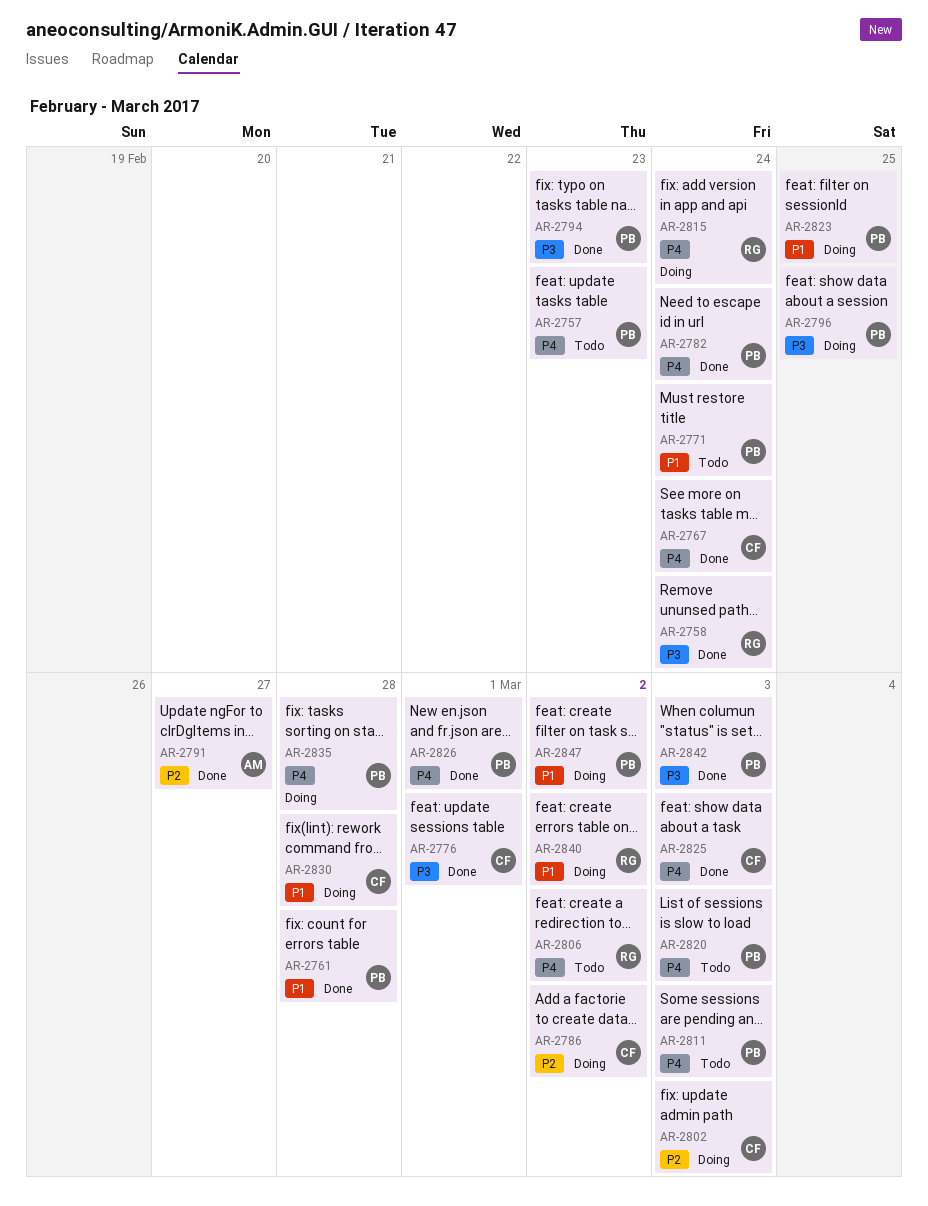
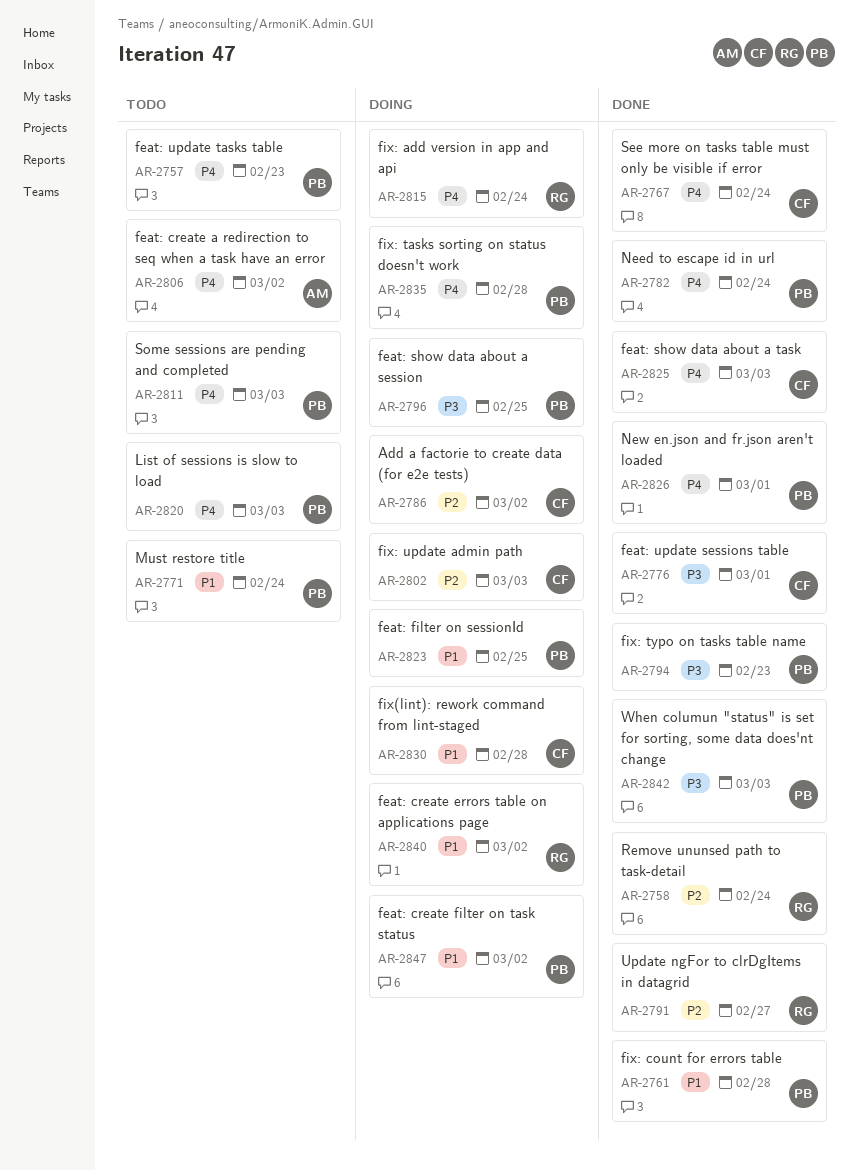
AR-2758, priority: P3 -> P2
AR-2791, owner: AM -> RG
AR-2806, owner: RG -> AM

